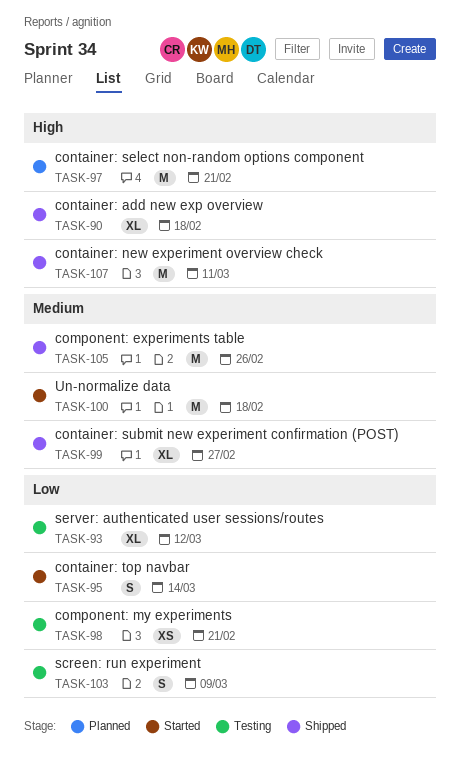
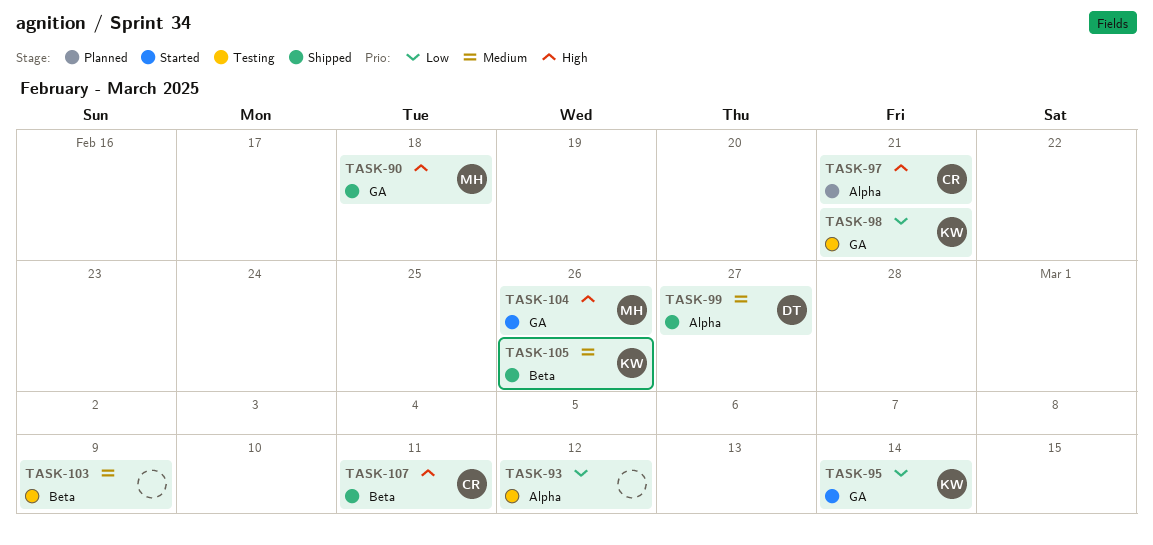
TASK-100: present -> none
TASK-103, priority: Low -> Medium
TASK-104: none -> present

